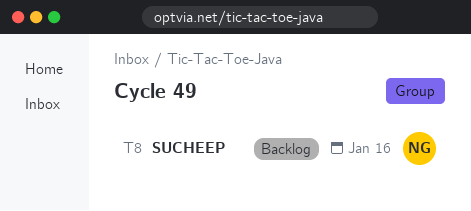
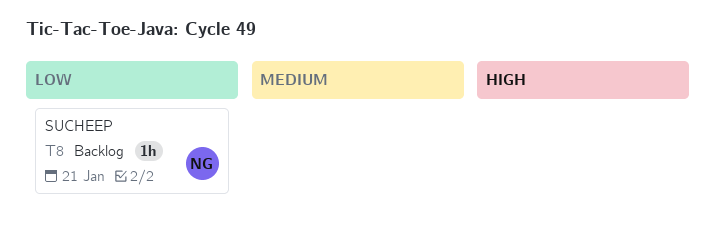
T8, due: Jan 16 -> Jan 21

